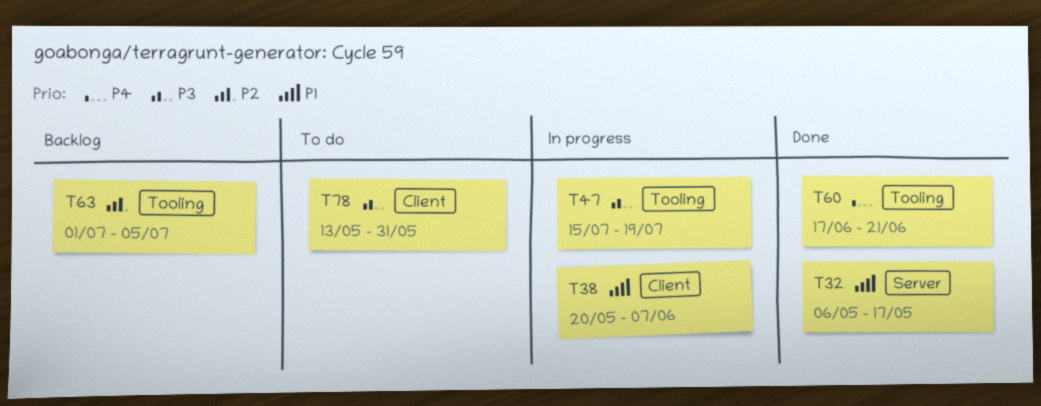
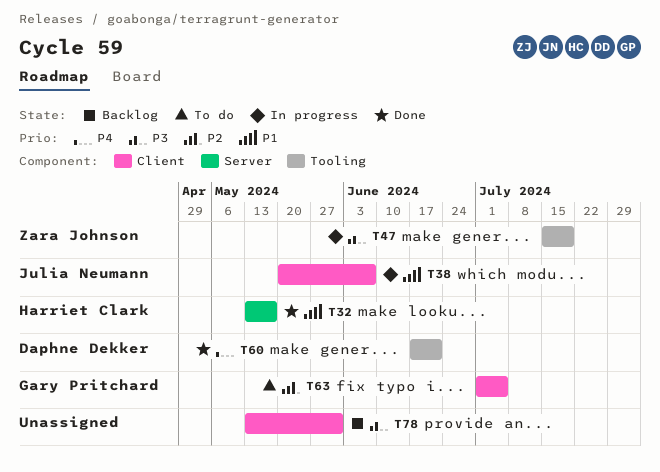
T32, start: May 6 -> May 13
T63, status: Backlog -> To do
T63, label: Tooling -> Client
T78, status: To do -> Backlog

